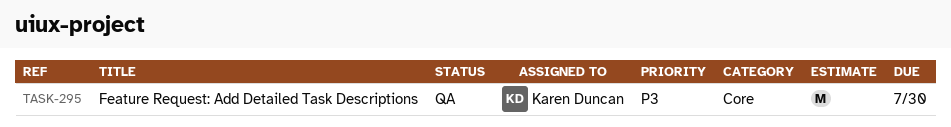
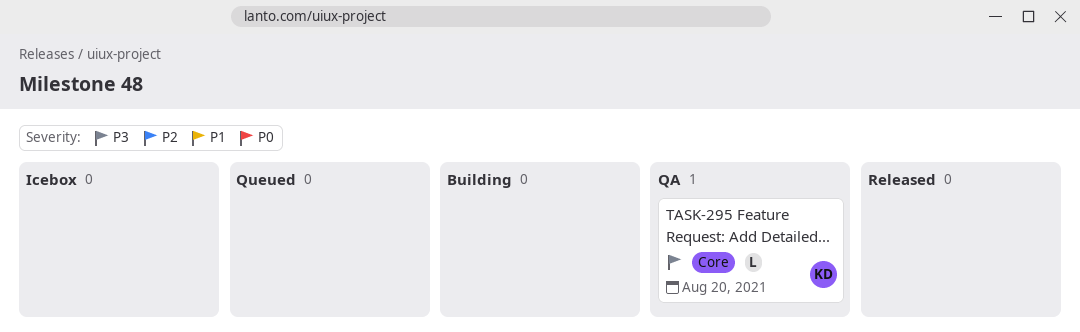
TASK-295, estimate: M -> L
TASK-295, due: Jul 30 -> Aug 20

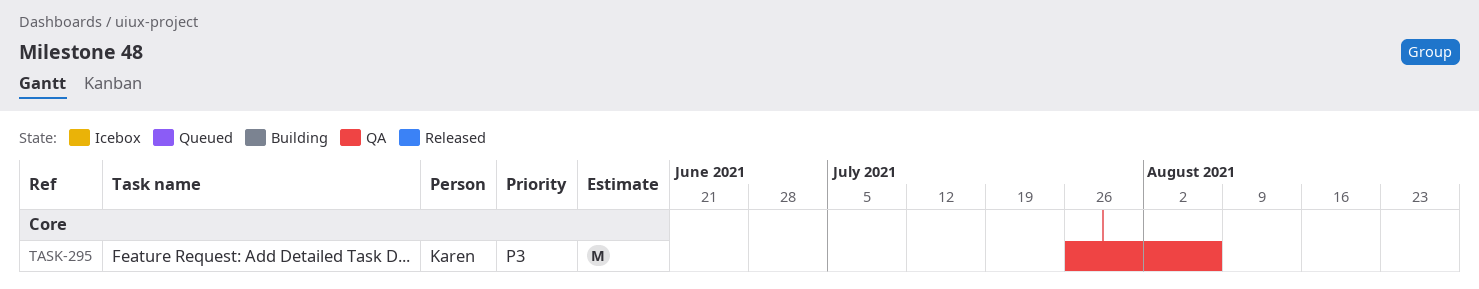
TASK-295, estimate: L -> M
TASK-295, due: Aug 20 -> Aug 6

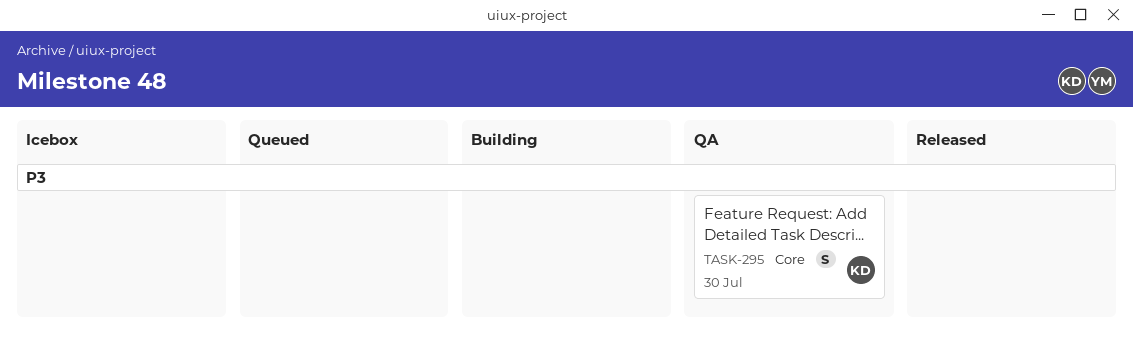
TASK-295, estimate: M -> S
TASK-295, due: Aug 6 -> Jul 30

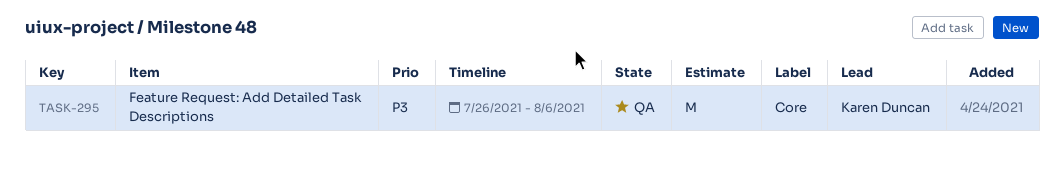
TASK-295, estimate: S -> M
TASK-295, due: Jul 30 -> Aug 6

